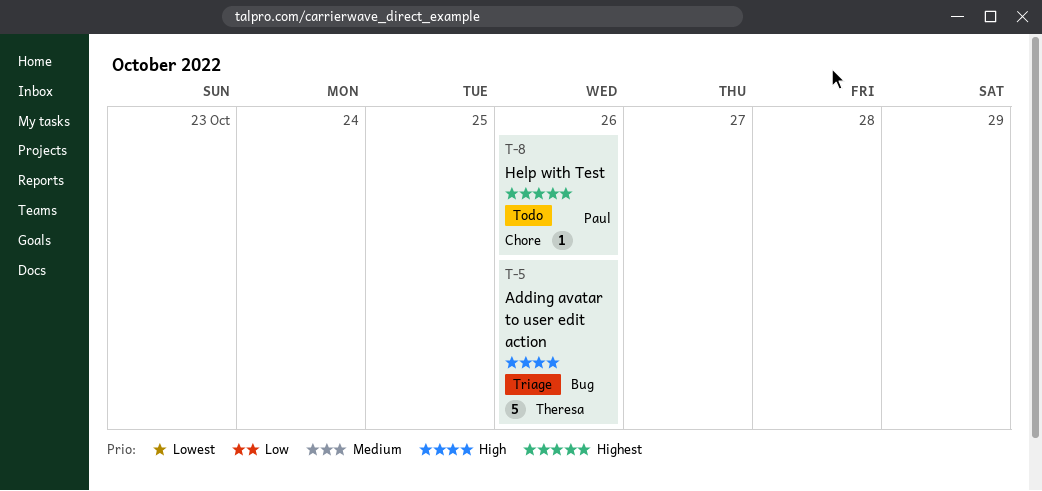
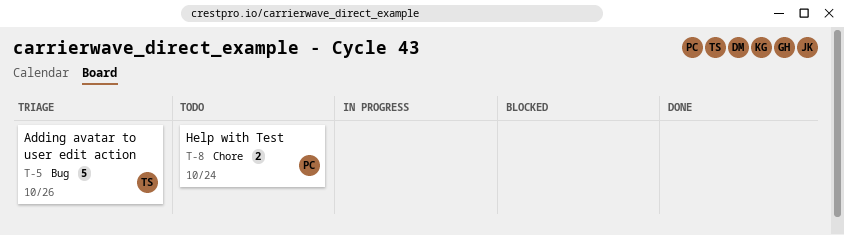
T-8, estimate: 1 -> 2
T-8, due: Oct 26 -> Oct 24

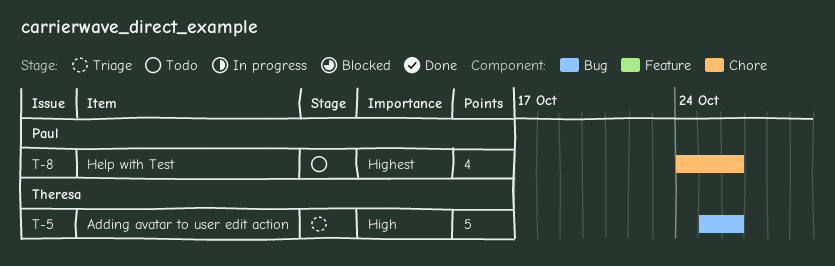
T-8, estimate: 2 -> 4
T-8, due: Oct 24 -> Oct 26

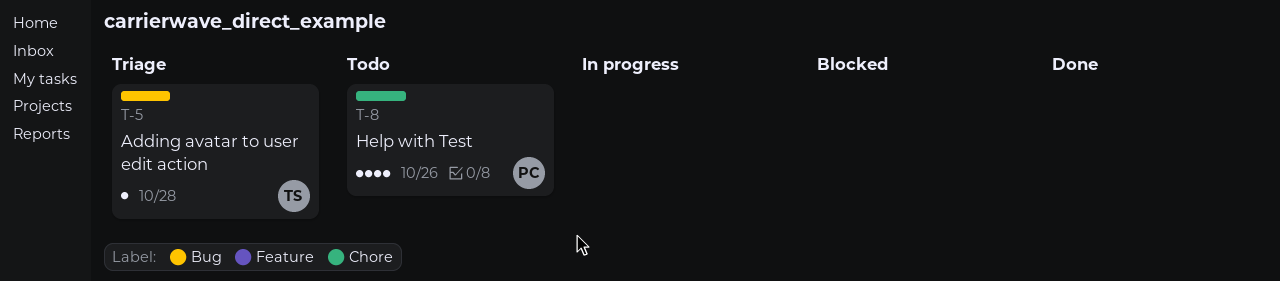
T-5, estimate: 5 -> 1
T-5, due: Oct 26 -> Oct 28

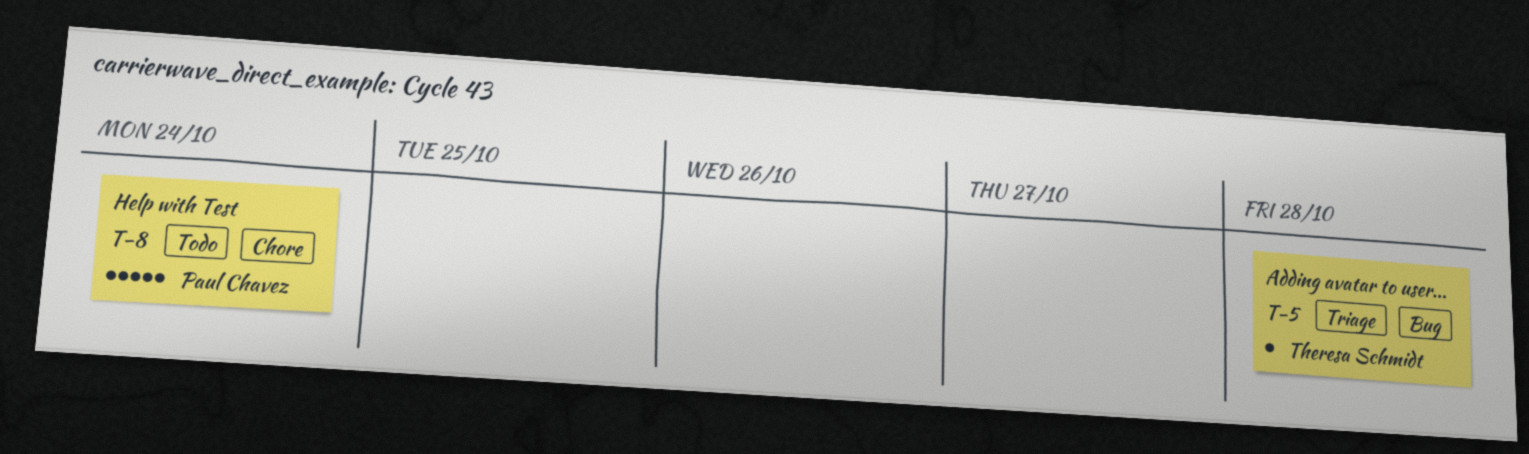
T-8, estimate: 4 -> 5
T-8, due: Oct 26 -> Oct 24

